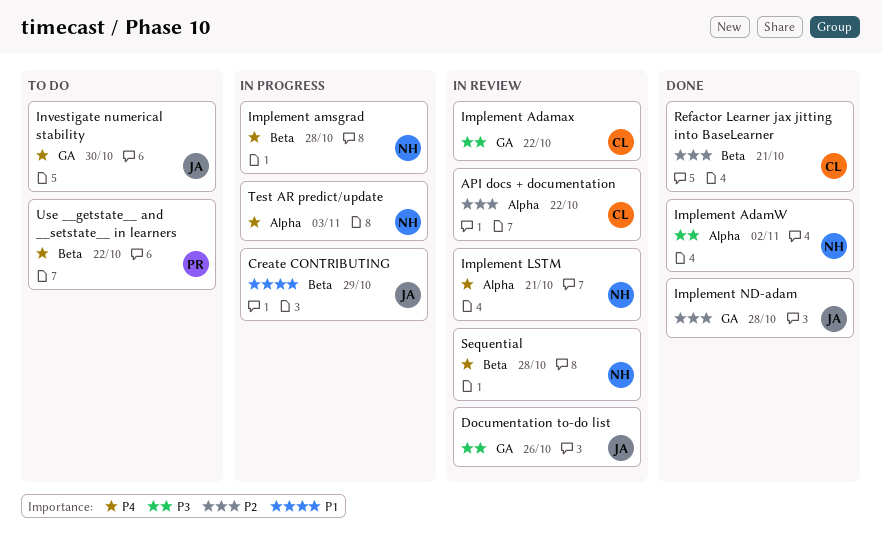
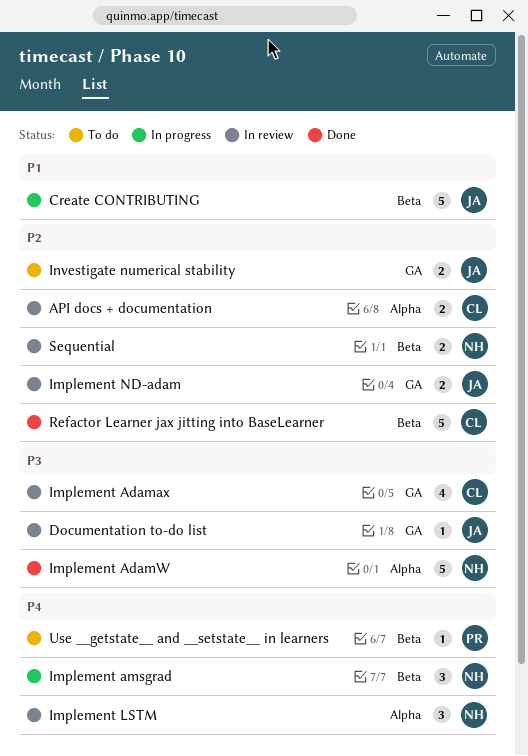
Implement ND-adam, status: Done -> In review
Investigate numerical stability, priority: P4 -> P2
Sequential, priority: P4 -> P2
Test AR predict/update: present -> none

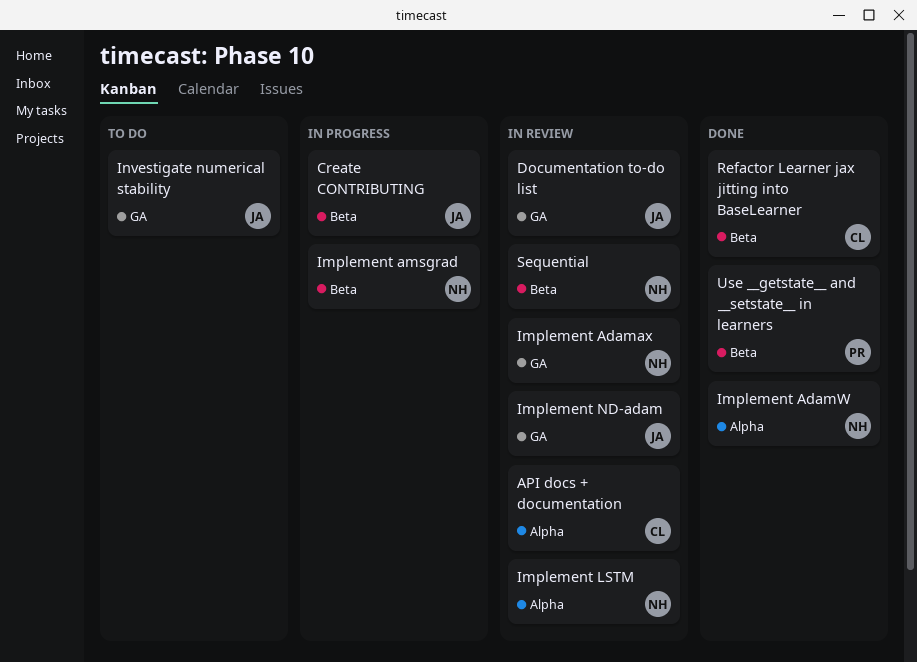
Implement Adamax, owner: CL -> NH
Use __getstate__ and __setstate__ in learners, status: To do -> Done

